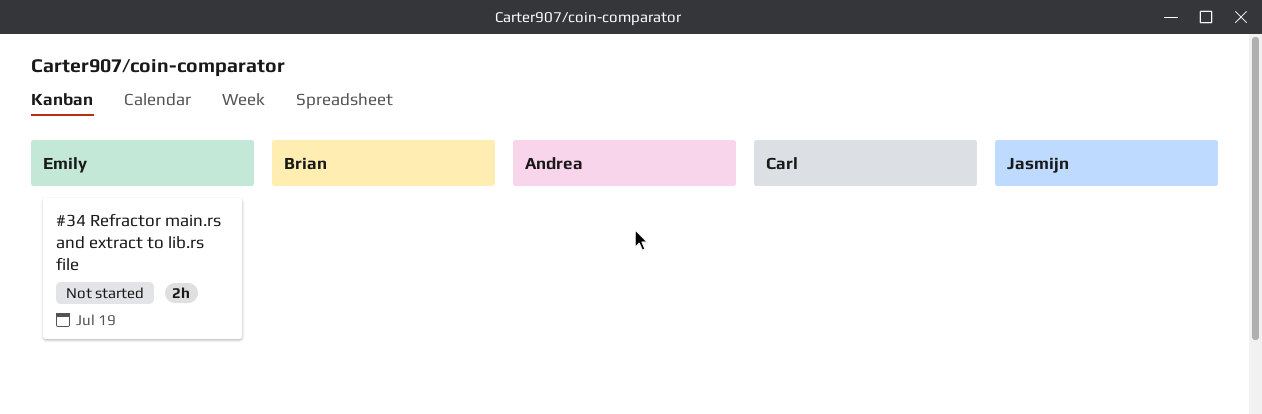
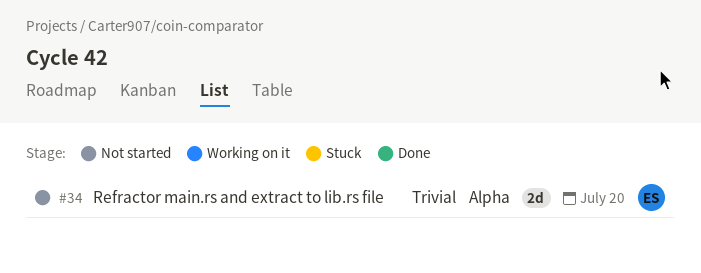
#34, estimate: 2h -> 2d
#34, due: Jul 19 -> Jul 20

